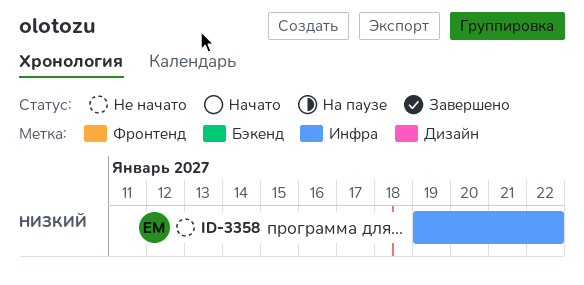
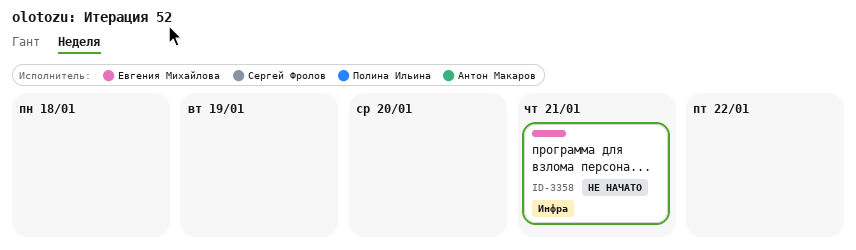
ID-3358, due: Jan 22 -> Jan 21

